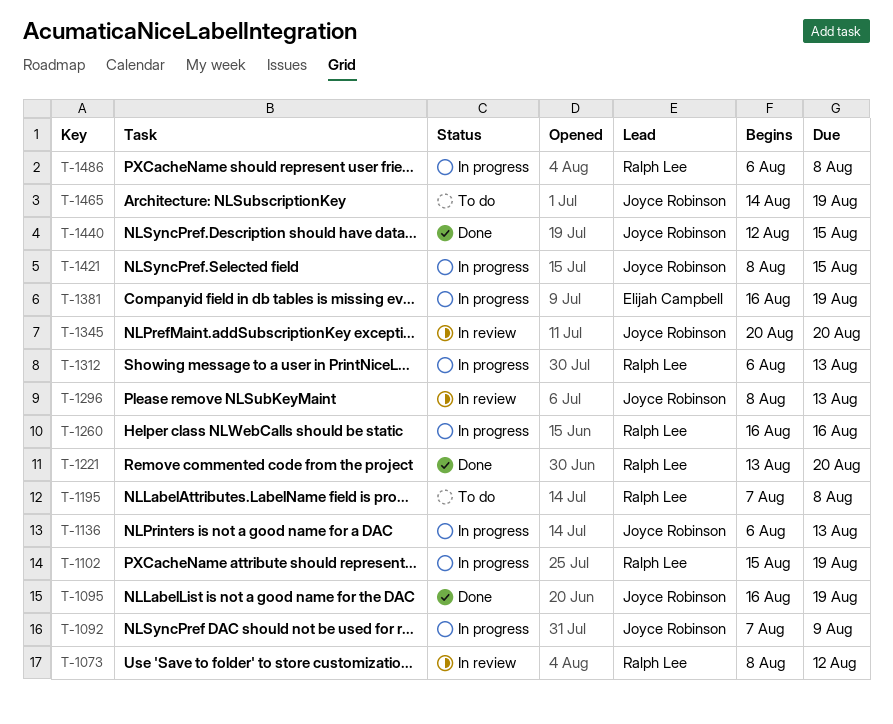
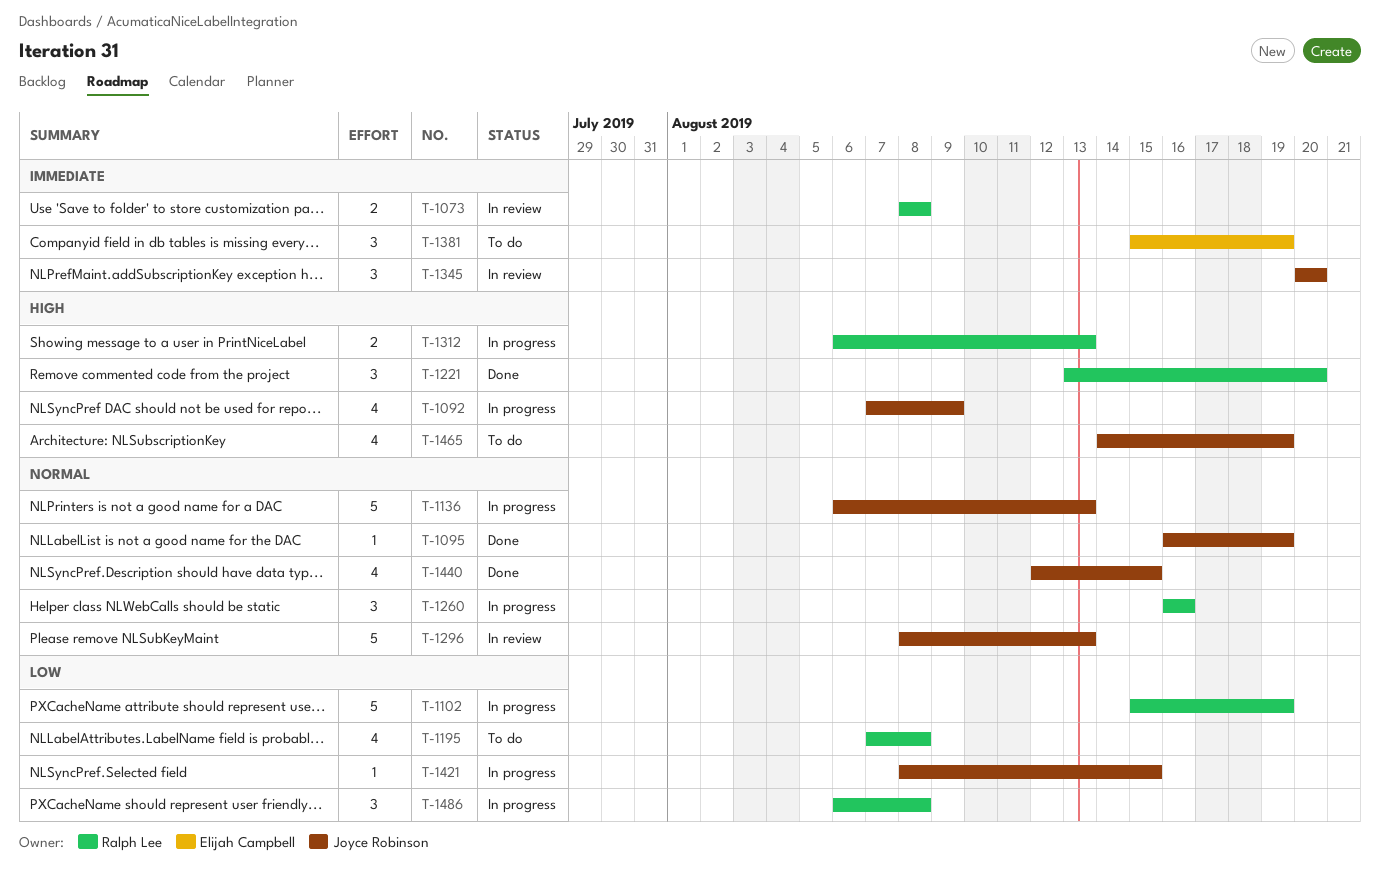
T-1073, due: Aug 12 -> Aug 8
T-1381, status: In progress -> To do
T-1381, start: Aug 16 -> Aug 15

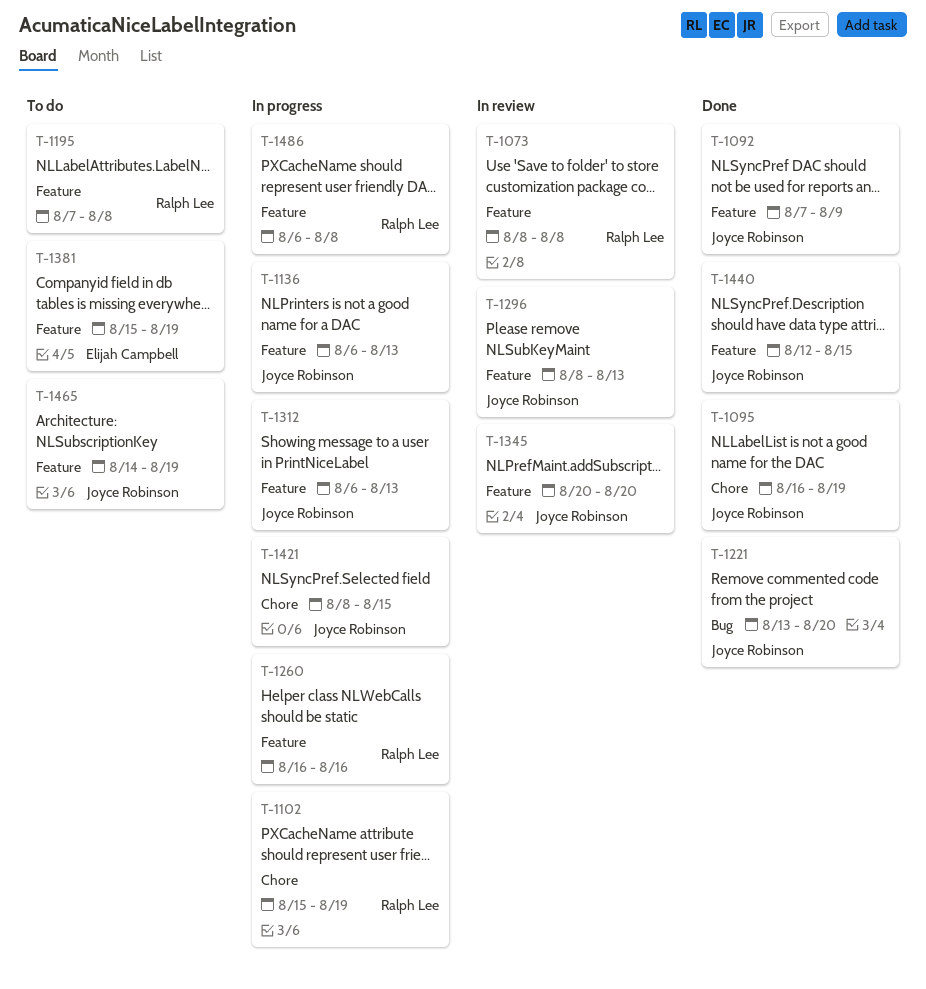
T-1092, status: In progress -> Done
T-1221, owner: Ralph Lee -> Joyce Robinson
T-1312, owner: Ralph Lee -> Joyce Robinson

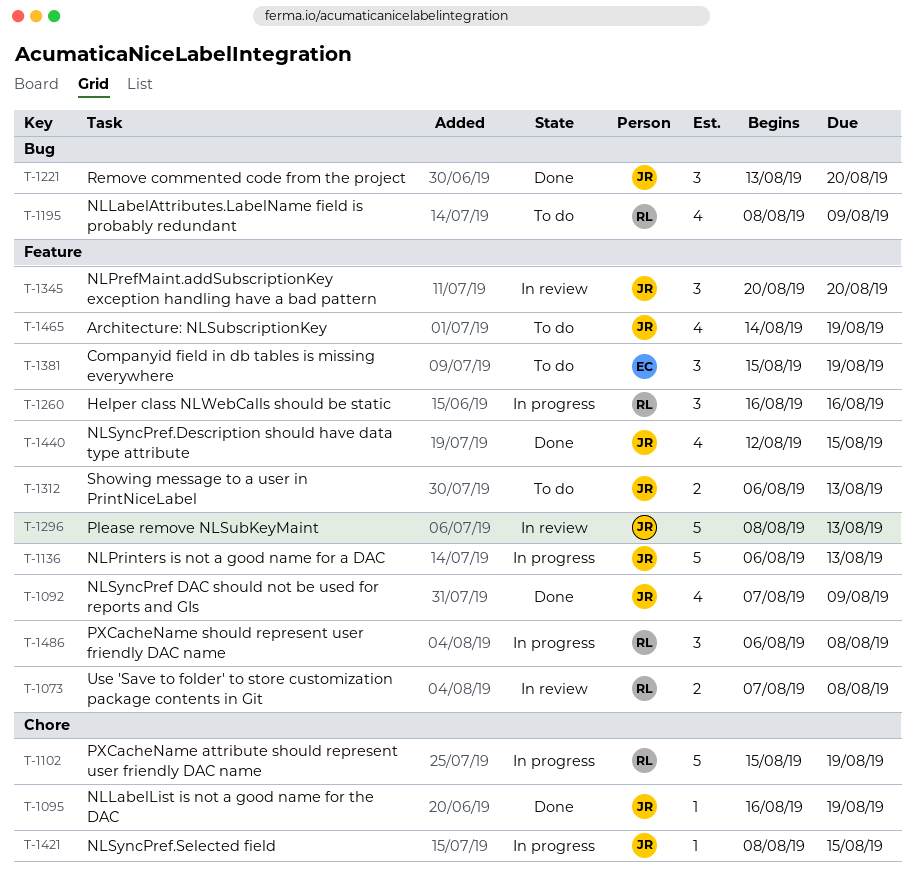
T-1073, start: Aug 8 -> Aug 7
T-1195, label: Feature -> Bug
T-1195, start: Aug 7 -> Aug 8
T-1195, due: Aug 8 -> Aug 9
T-1312, status: In progress -> To do

